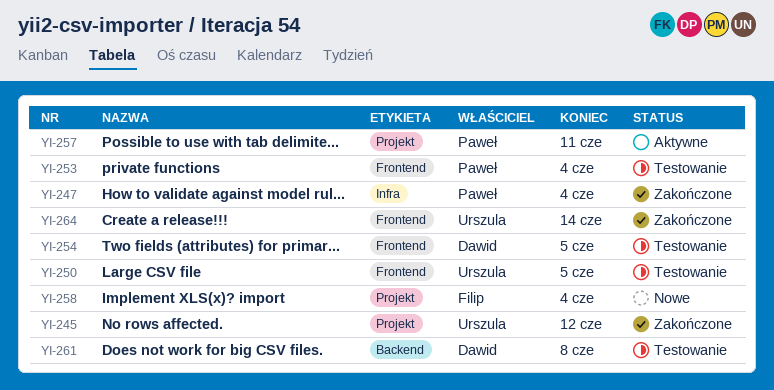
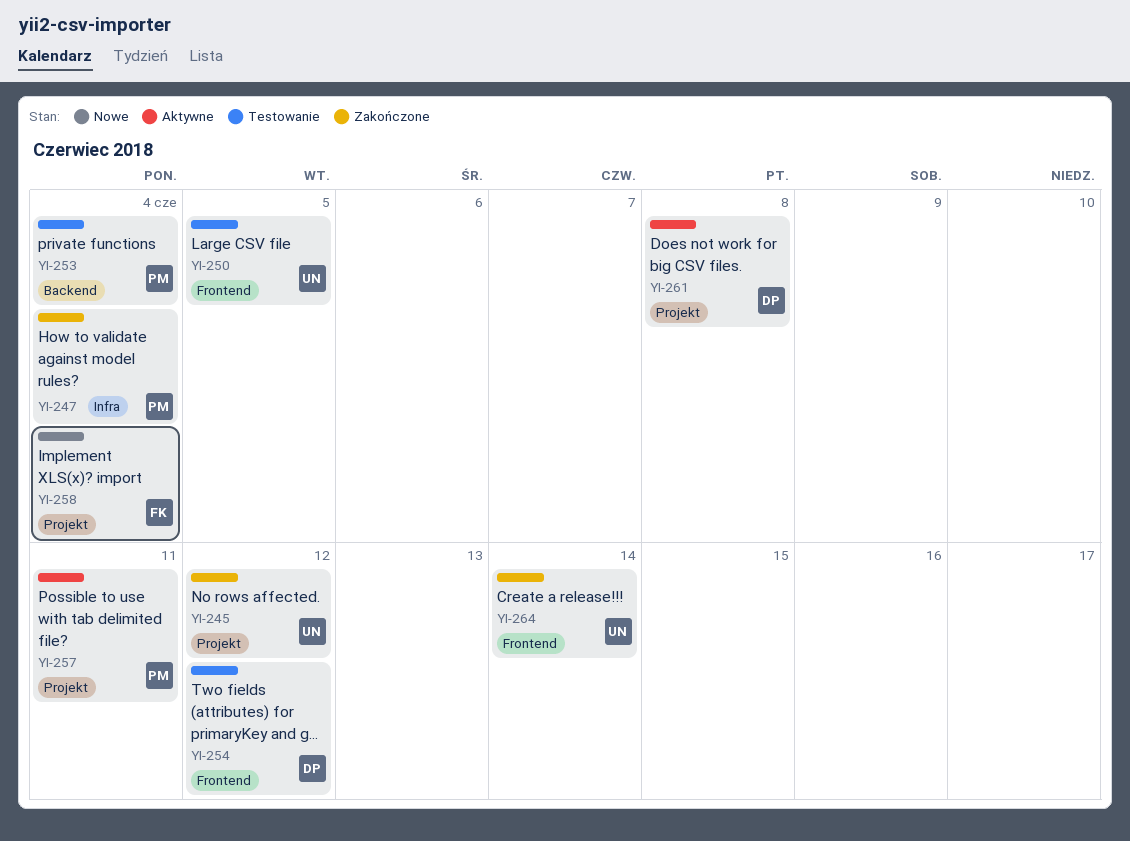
YI-253, label: Frontend -> Backend
YI-254, due: Jun 5 -> Jun 12
YI-261, status: Testowanie -> Aktywne
YI-261, label: Backend -> Projekt

